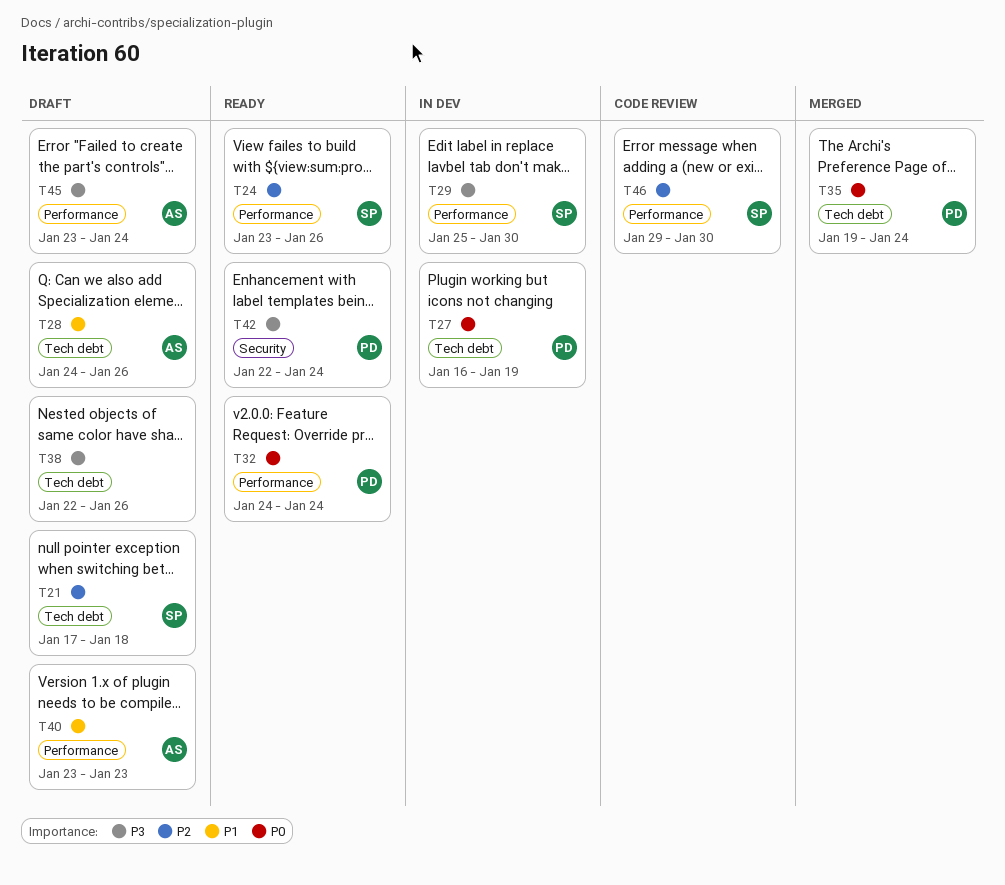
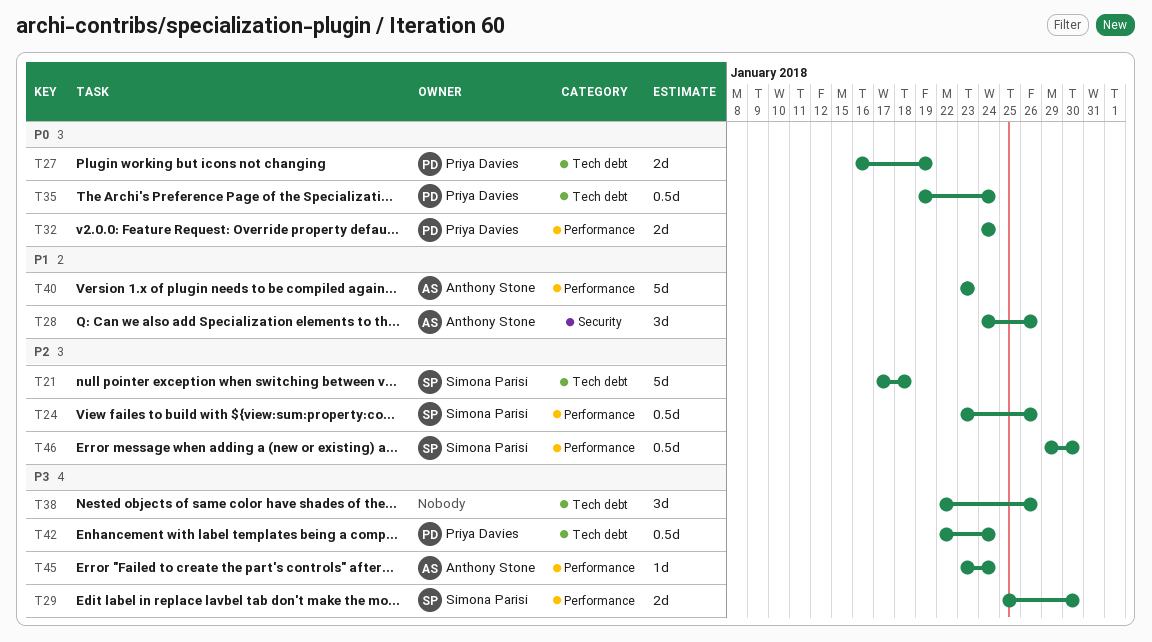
T28, label: Tech debt -> Security
T42, label: Security -> Tech debt

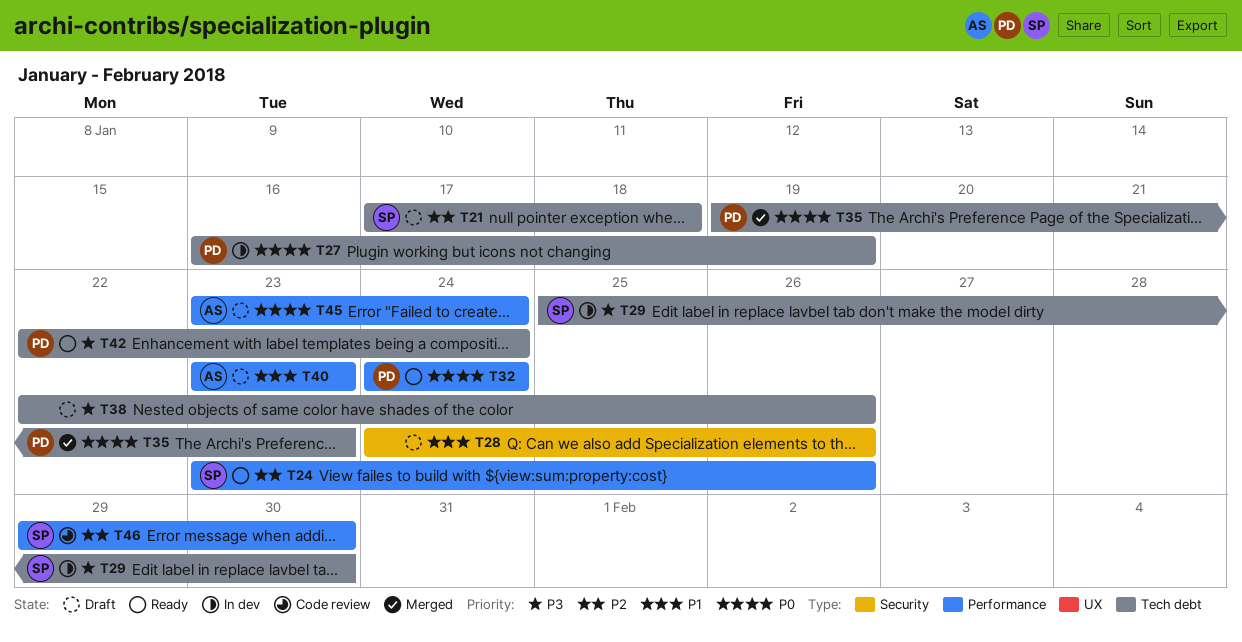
T28, owner: Anthony Stone -> none
T29, label: Performance -> Tech debt
T35, due: Jan 24 -> Jan 23
T45, priority: P3 -> P0

